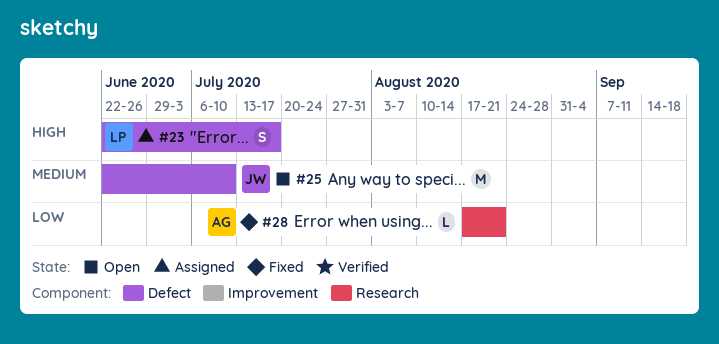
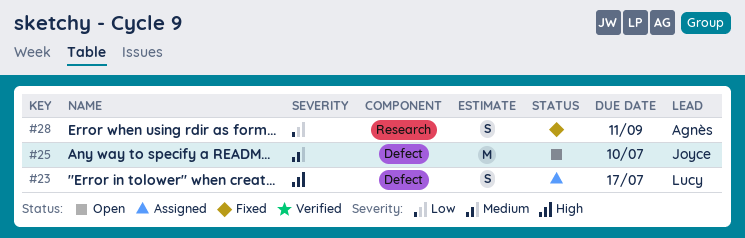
#28, estimate: L -> S
#28, due: Aug 21 -> Sep 11

